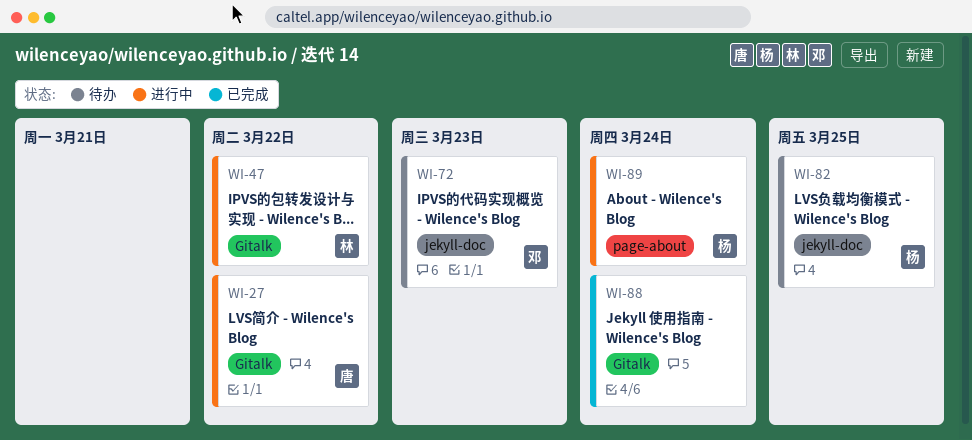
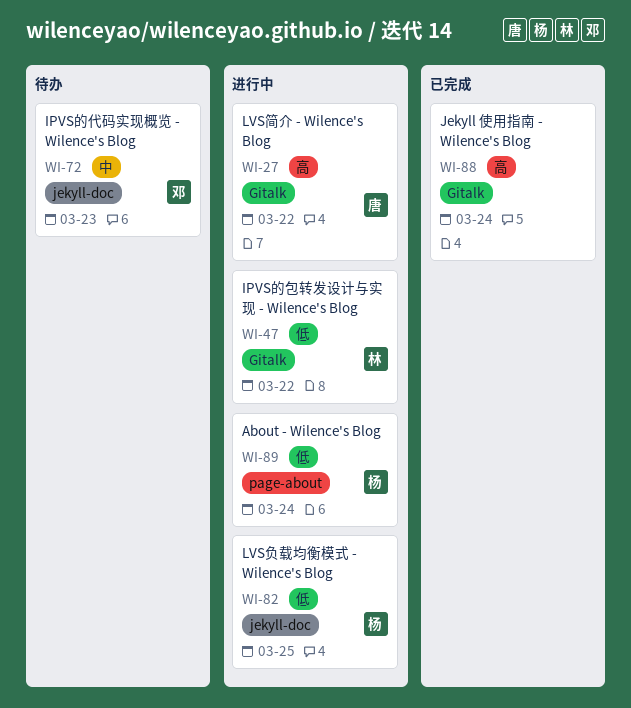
WI-82, status: 待办 -> 进行中

